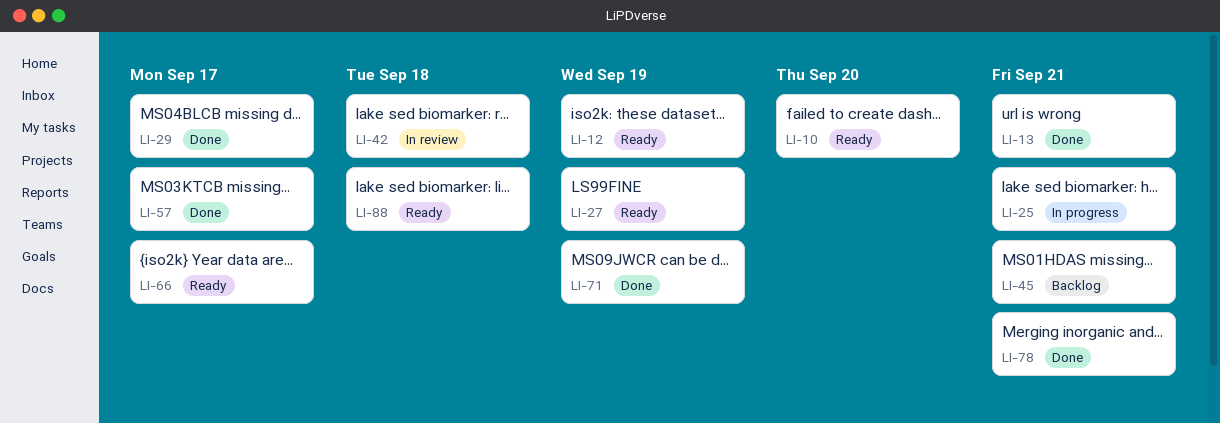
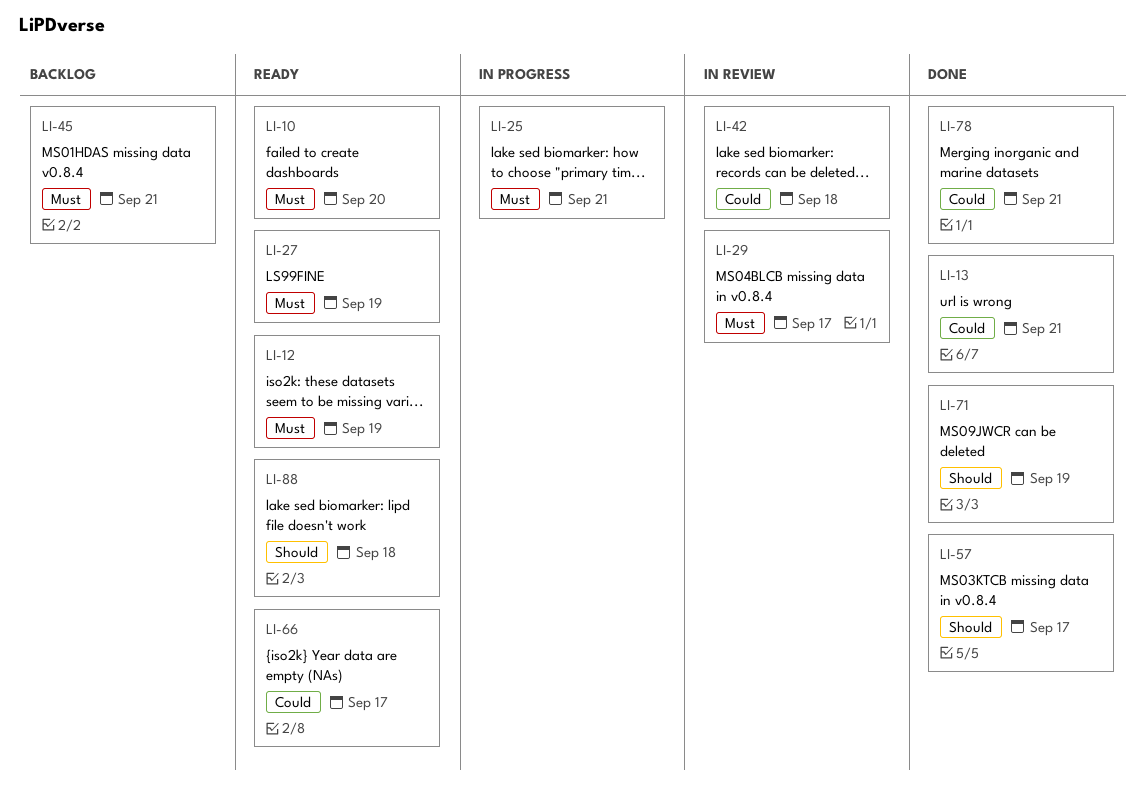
LI-29, status: Done -> In review

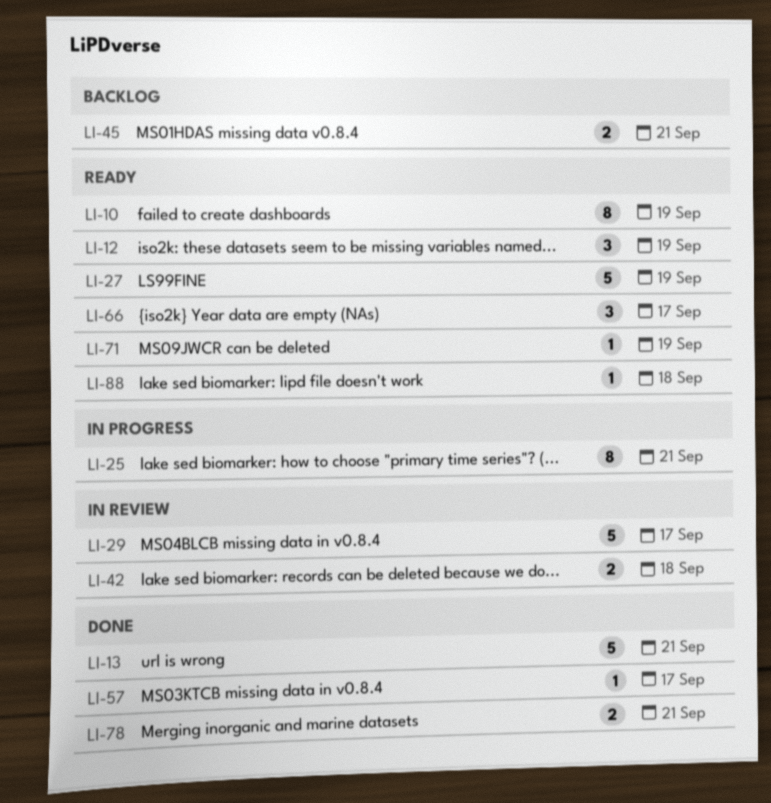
LI-10, due: Sep 20 -> Sep 19
LI-71, status: Done -> Ready

